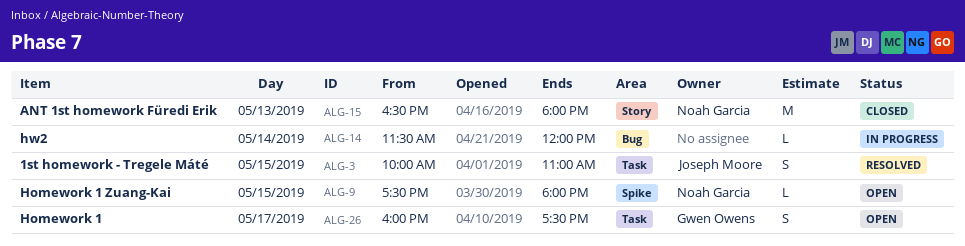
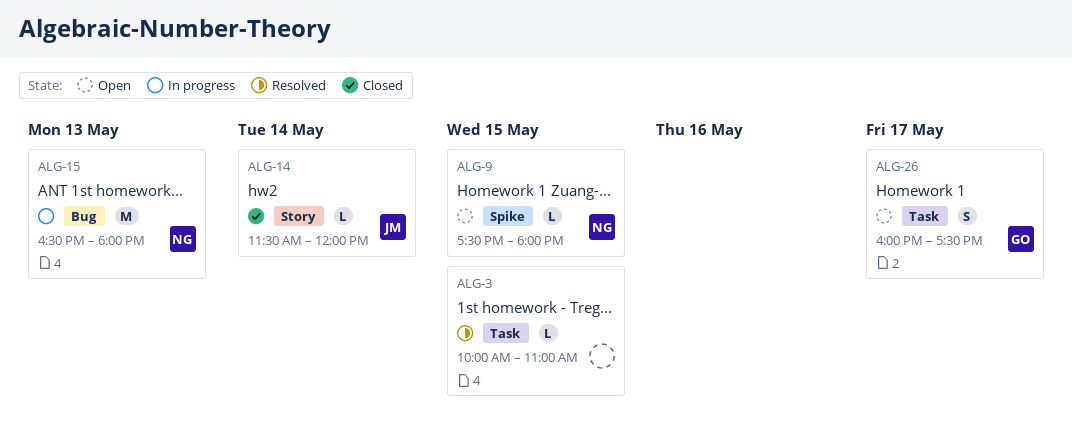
ALG-3, owner: Joseph Moore -> none
ALG-3, estimate: S -> L
ALG-14, status: In progress -> Closed
ALG-14, owner: none -> Joseph Moore
ALG-14, label: Bug -> Story
ALG-15, status: Closed -> In progress
ALG-15, label: Story -> Bug

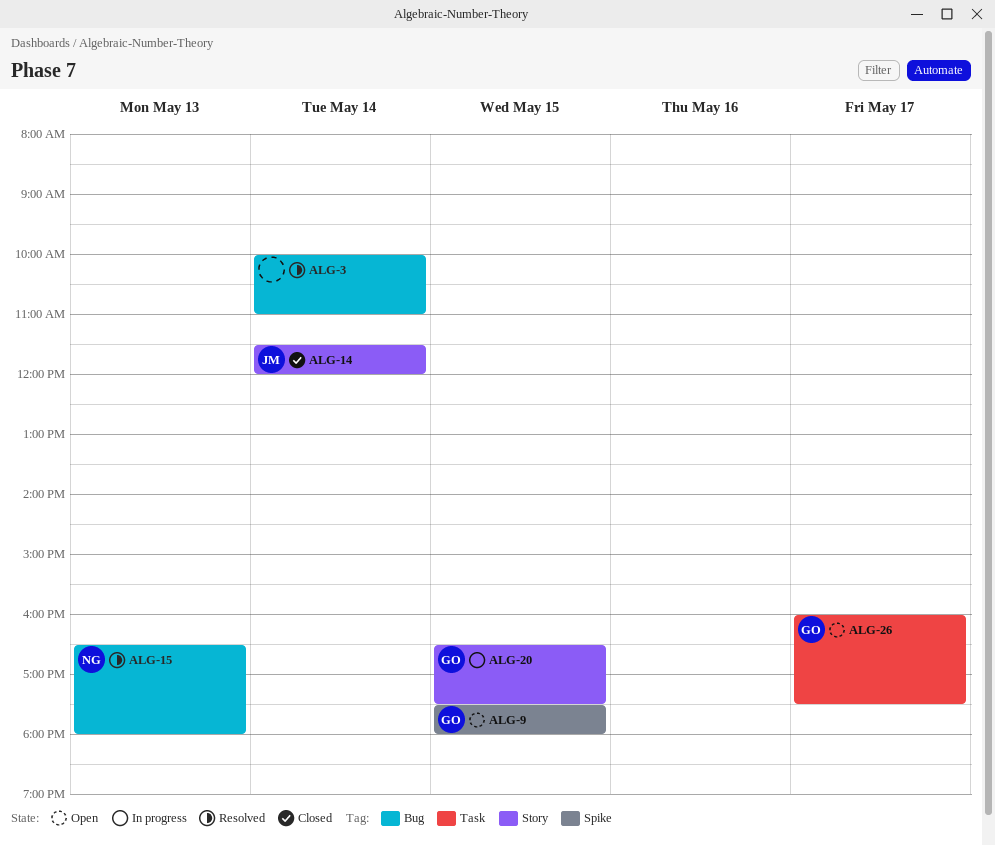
ALG-3, label: Task -> Bug
ALG-3, day: May 15 -> May 14
ALG-9, owner: NG -> GO
ALG-15, status: In progress -> Resolved
ALG-20: none -> present

